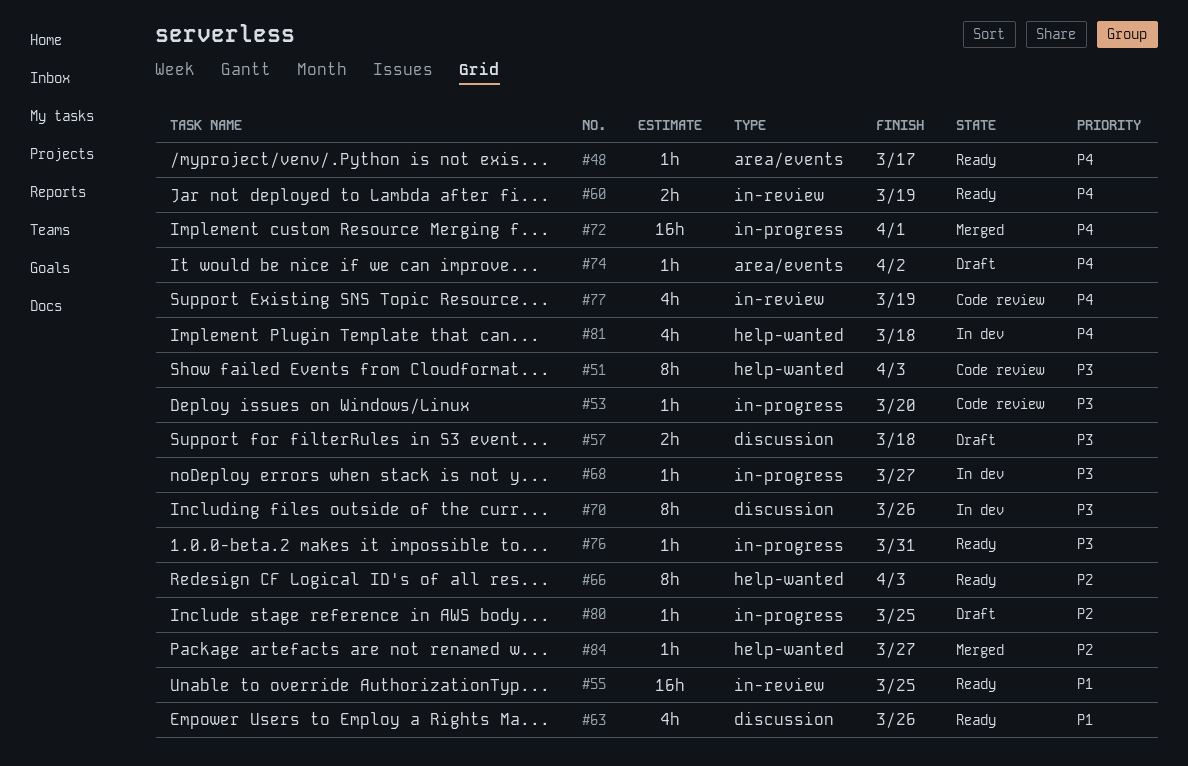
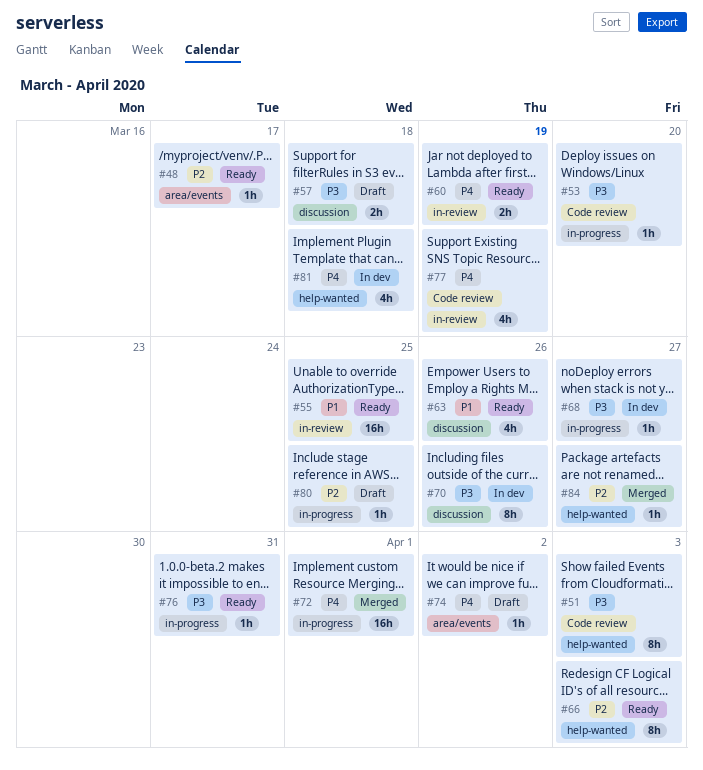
#48, priority: P4 -> P2

